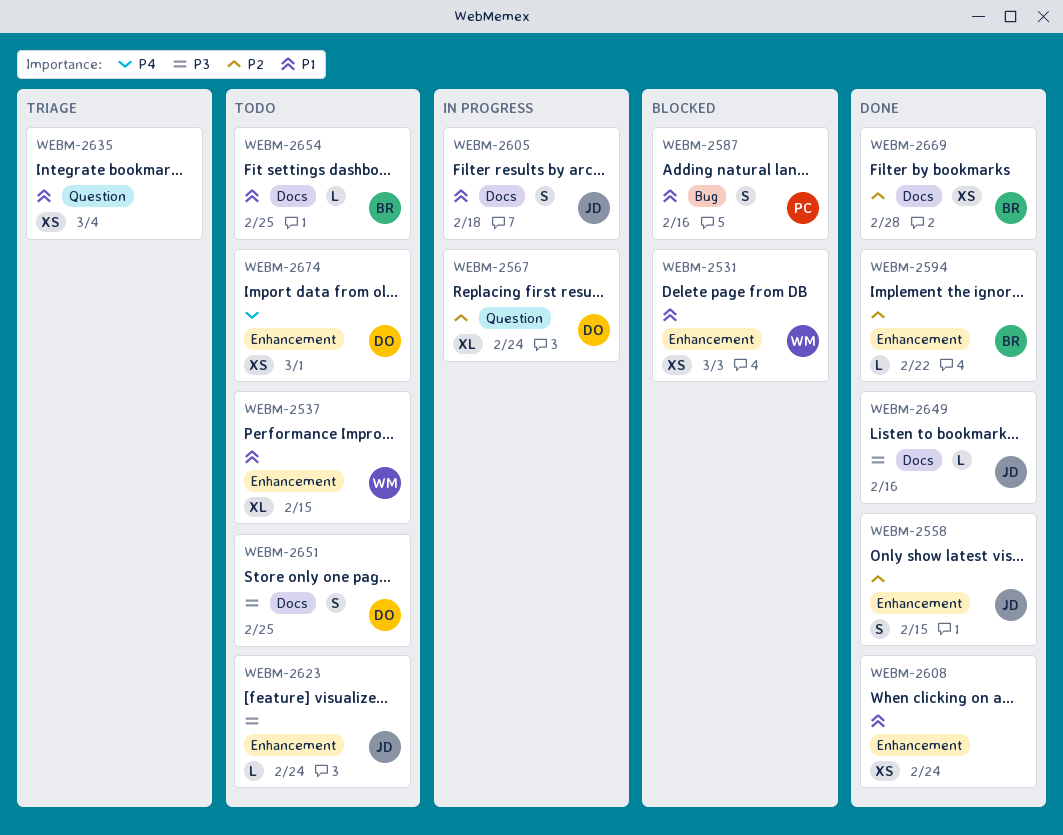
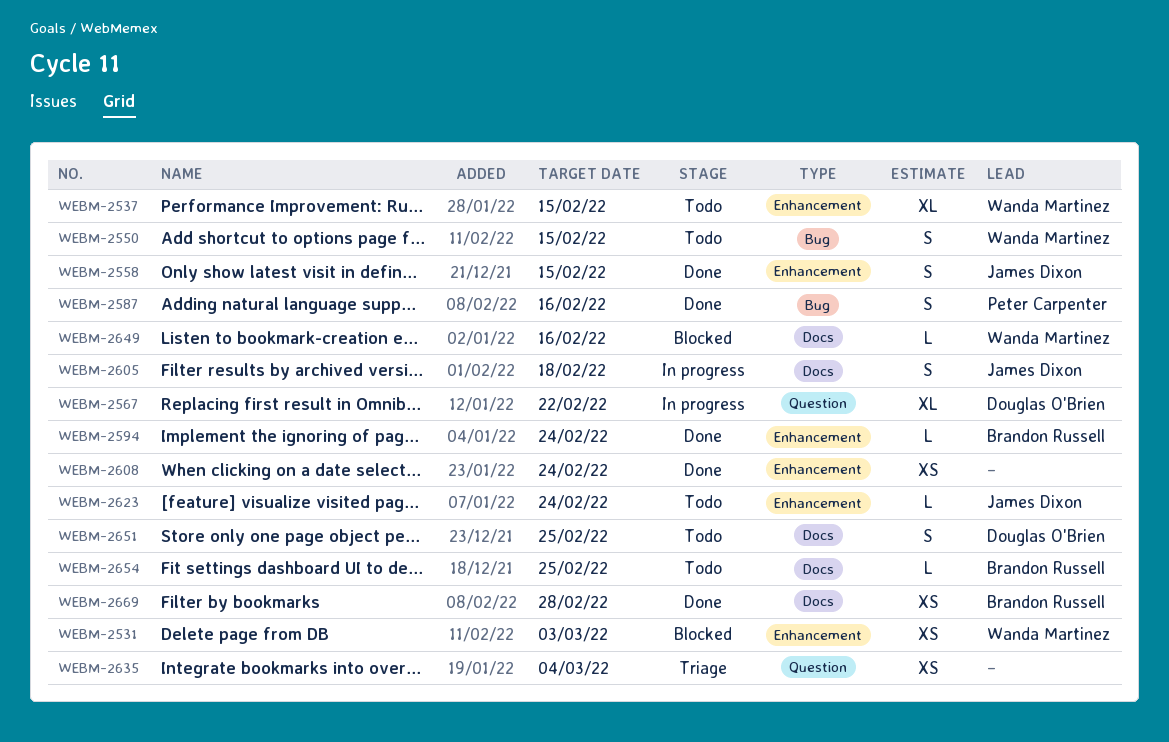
WEBM-2550: none -> present
WEBM-2567, due: Feb 24 -> Feb 22
WEBM-2587, status: Blocked -> Done
WEBM-2594, due: Feb 22 -> Feb 24
WEBM-2649, status: Done -> Blocked
WEBM-2649, owner: James Dixon -> Wanda Martinez
WEBM-2674: present -> none

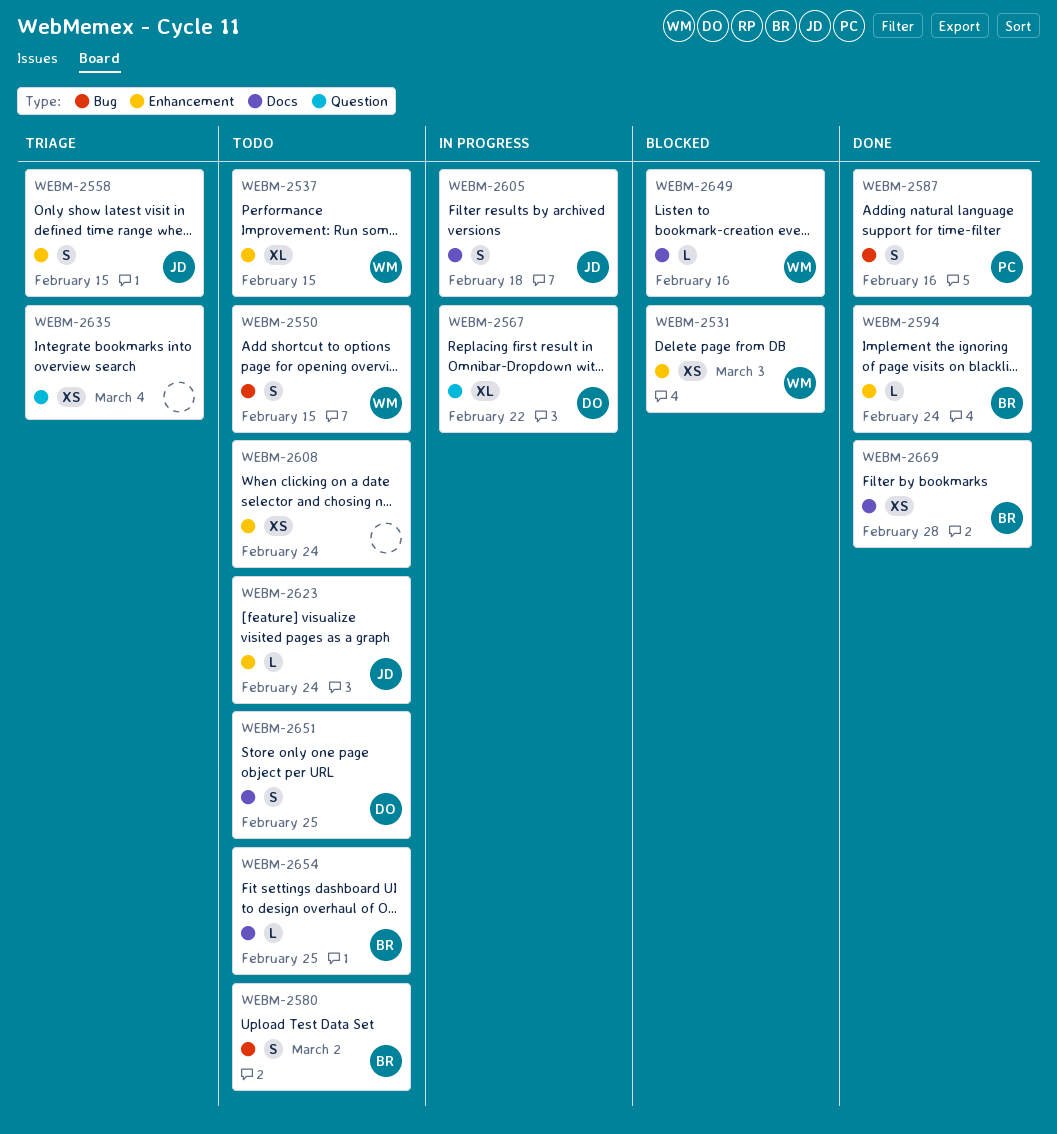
WEBM-2558, status: Done -> Triage
WEBM-2580: none -> present
WEBM-2608, status: Done -> Todo

